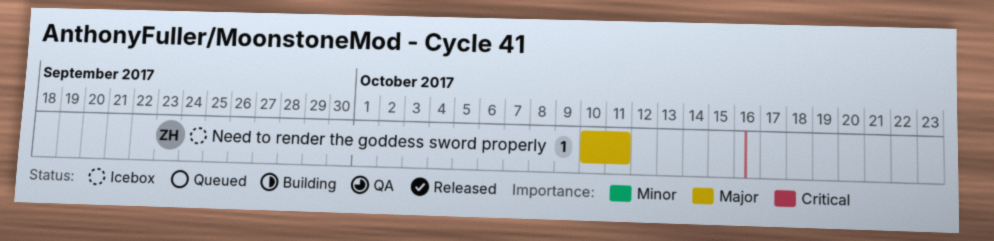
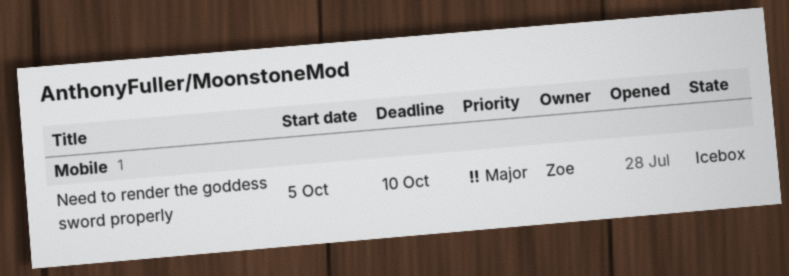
Need to render the goddess sword properly, start: Oct 10 -> Oct 5
Need to render the goddess sword properly, due: Oct 11 -> Oct 10

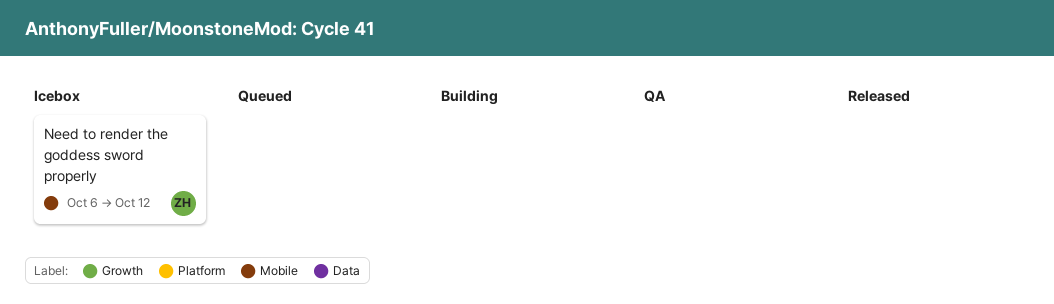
Need to render the goddess sword properly, start: Oct 5 -> Oct 6
Need to render the goddess sword properly, due: Oct 10 -> Oct 12

